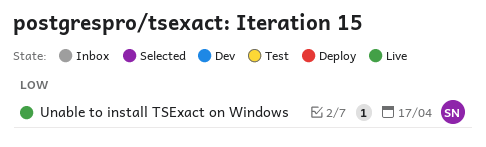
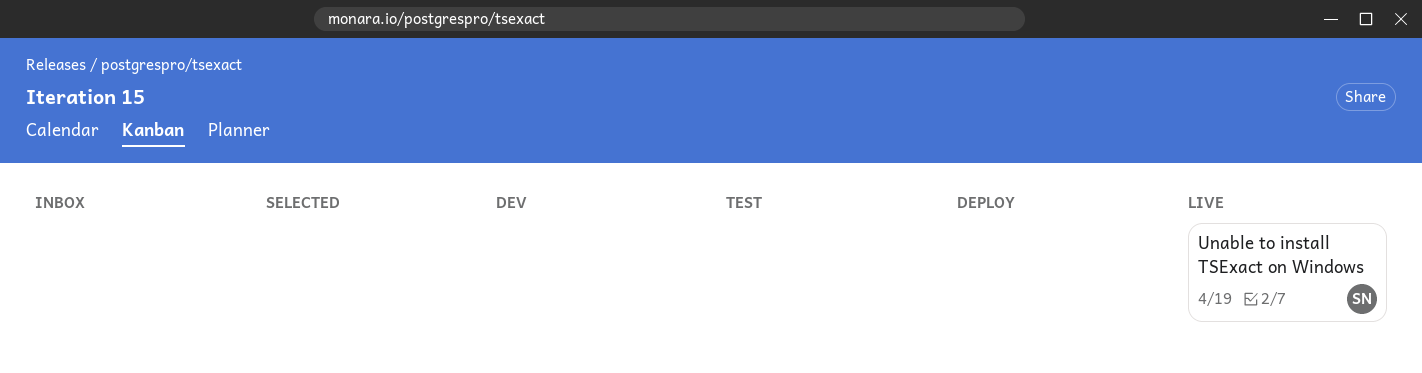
Unable to install TSExact on Windows, due: Apr 17 -> Apr 19

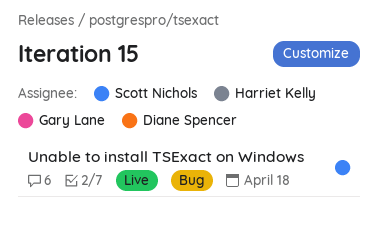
Unable to install TSExact on Windows, due: Apr 19 -> Apr 18

